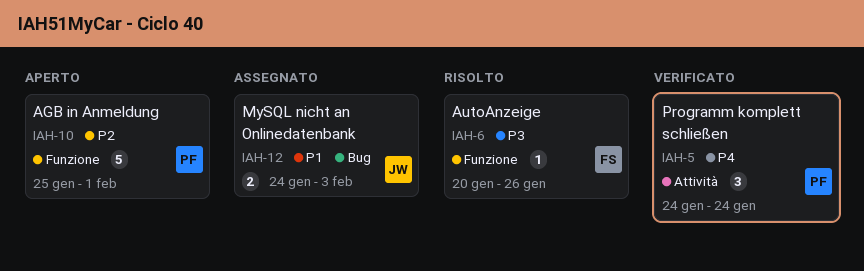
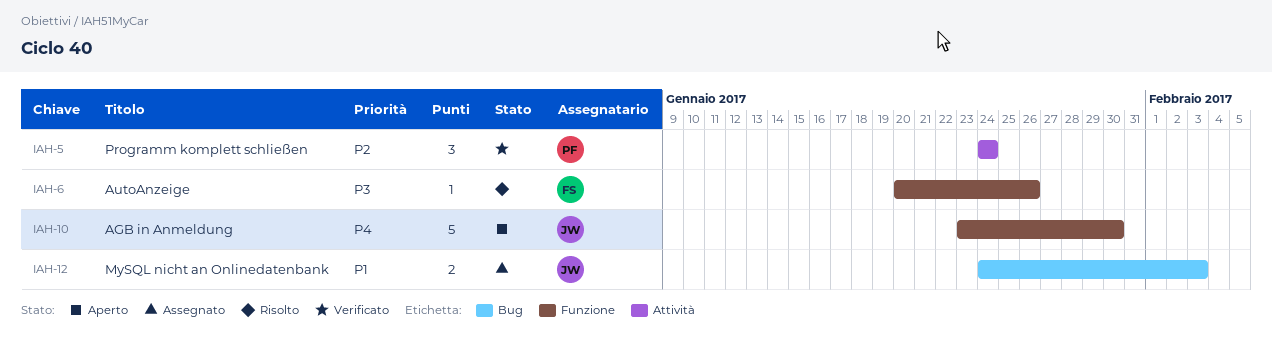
IAH-5, priority: P4 -> P2
IAH-10, owner: PF -> JW
IAH-10, priority: P2 -> P4
IAH-10, start: Jan 25 -> Jan 23
IAH-10, due: Feb 1 -> Jan 30

